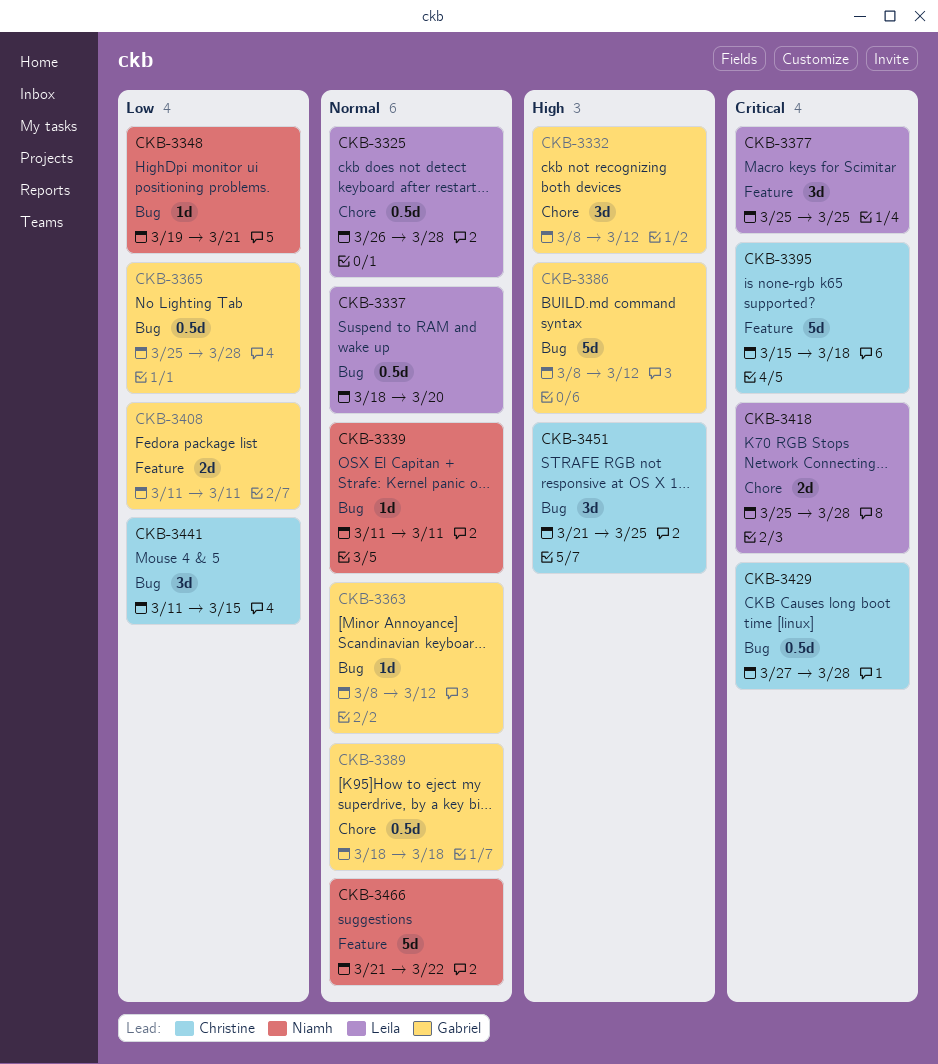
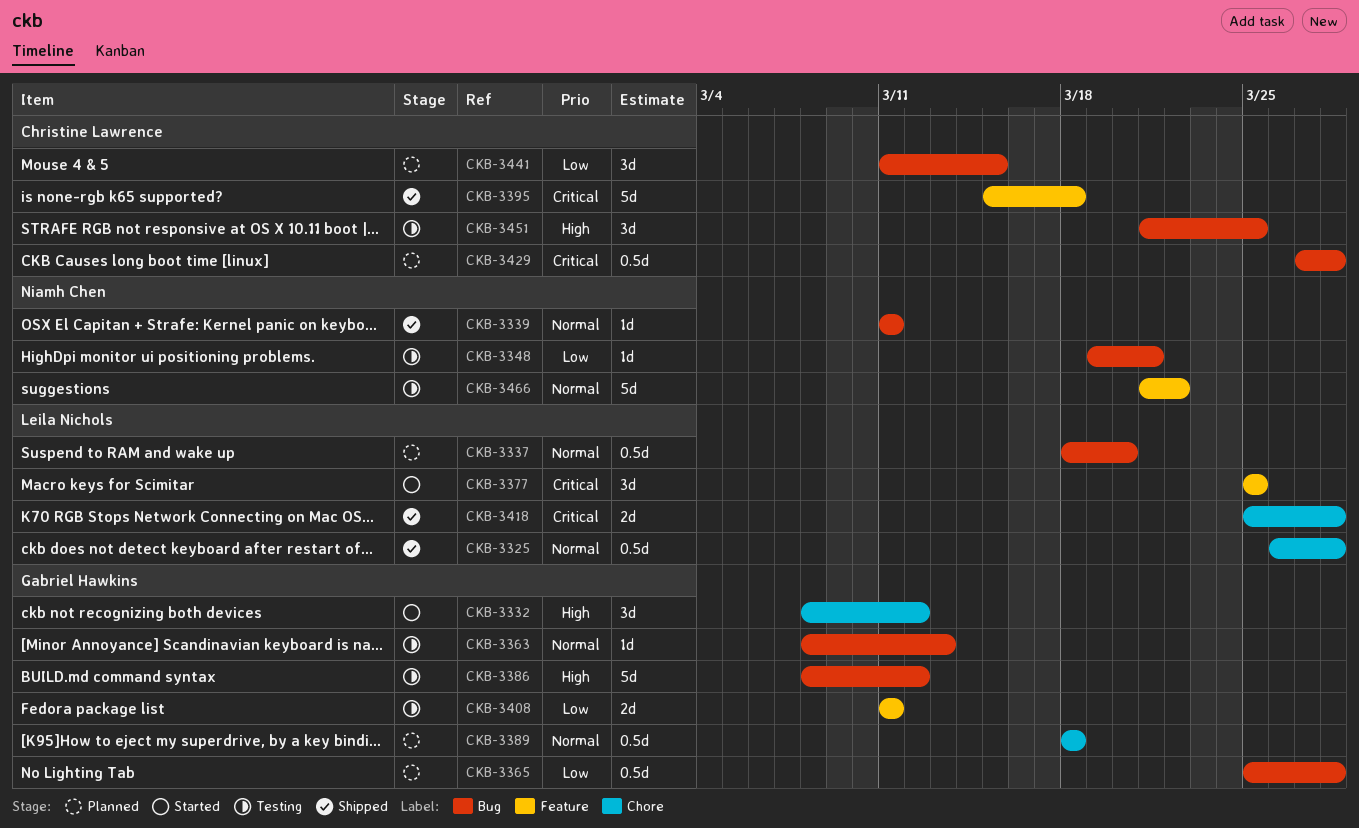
CKB-3363, due: Mar 12 -> Mar 13

